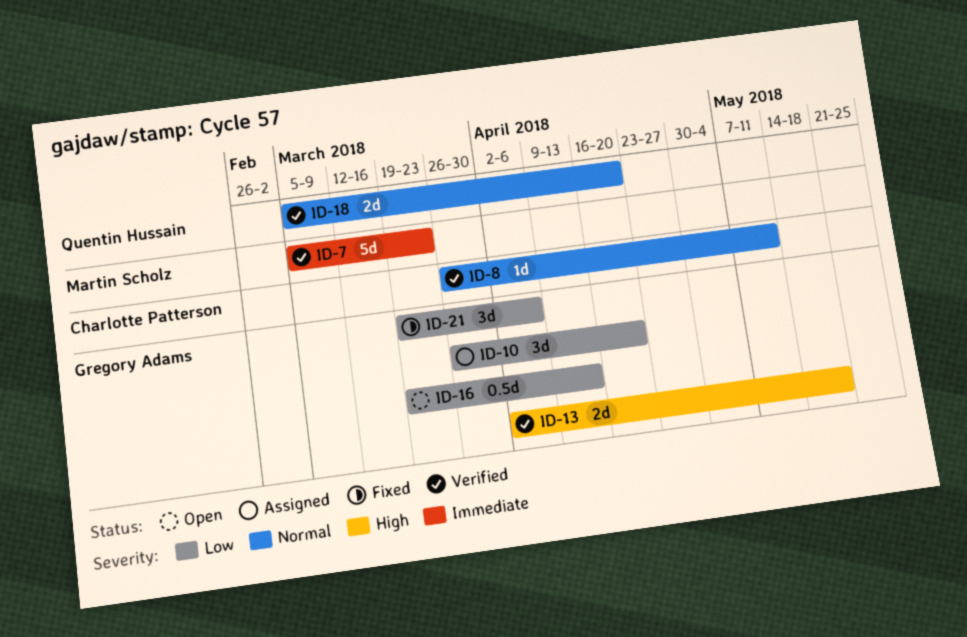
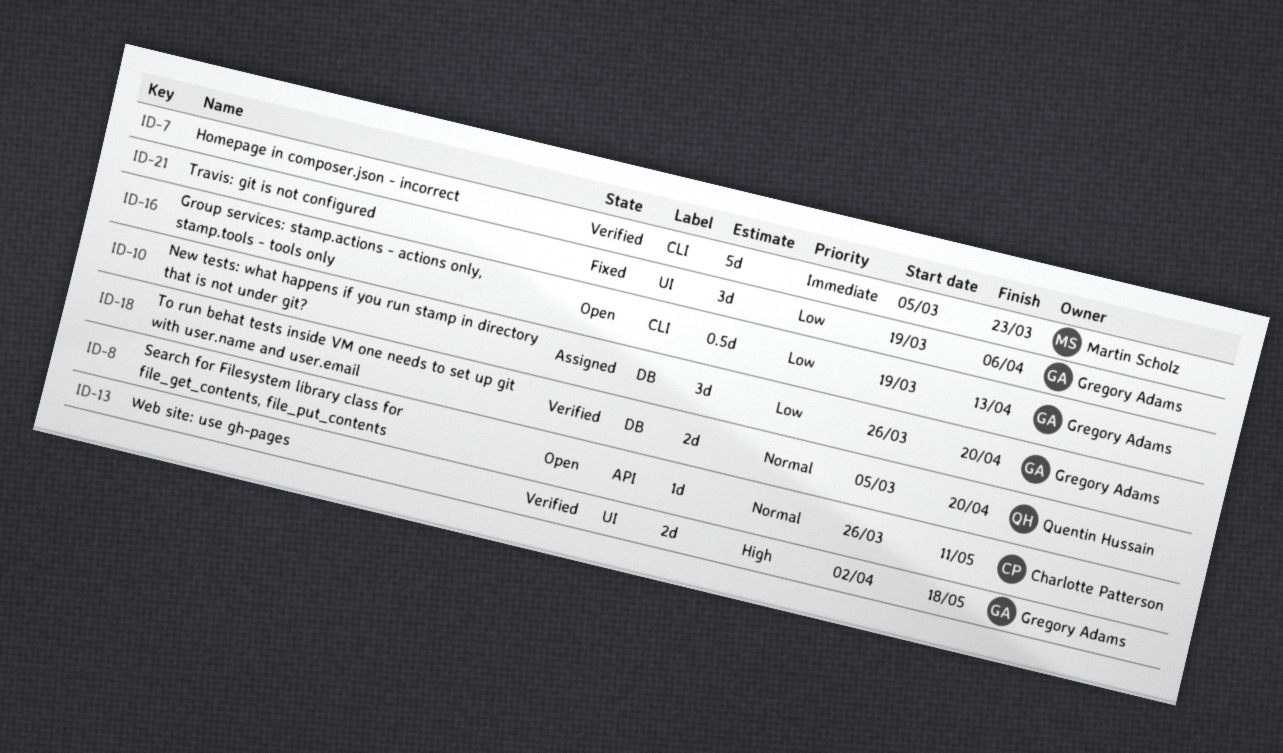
ID-8, status: Verified -> Open

